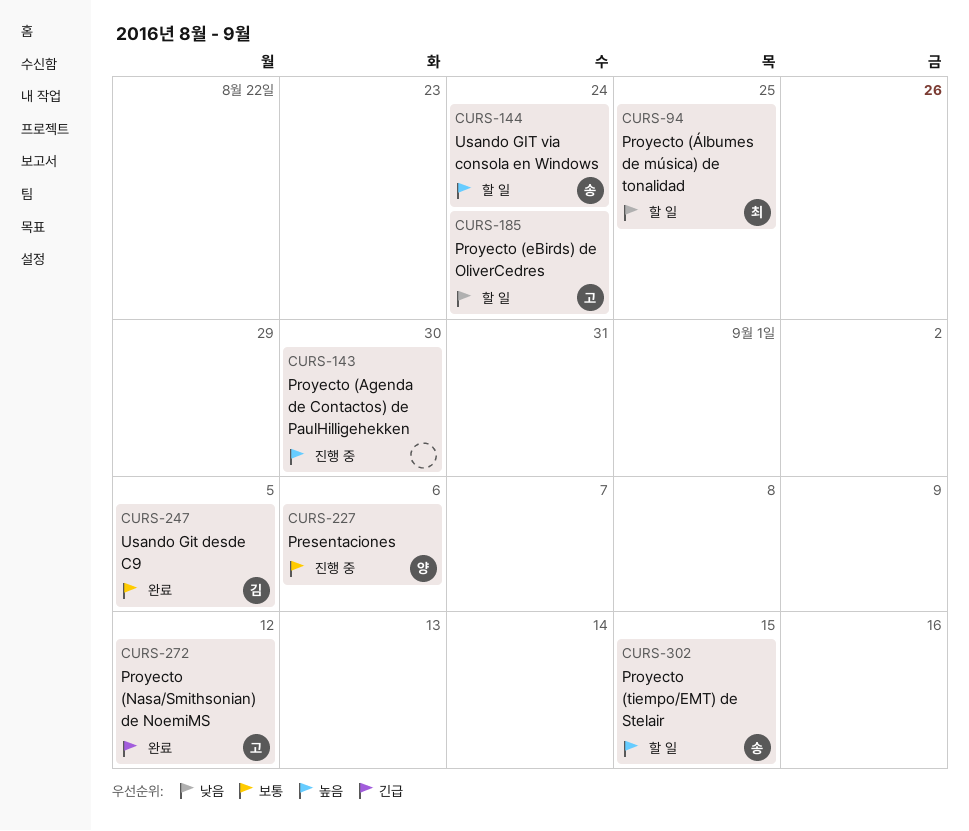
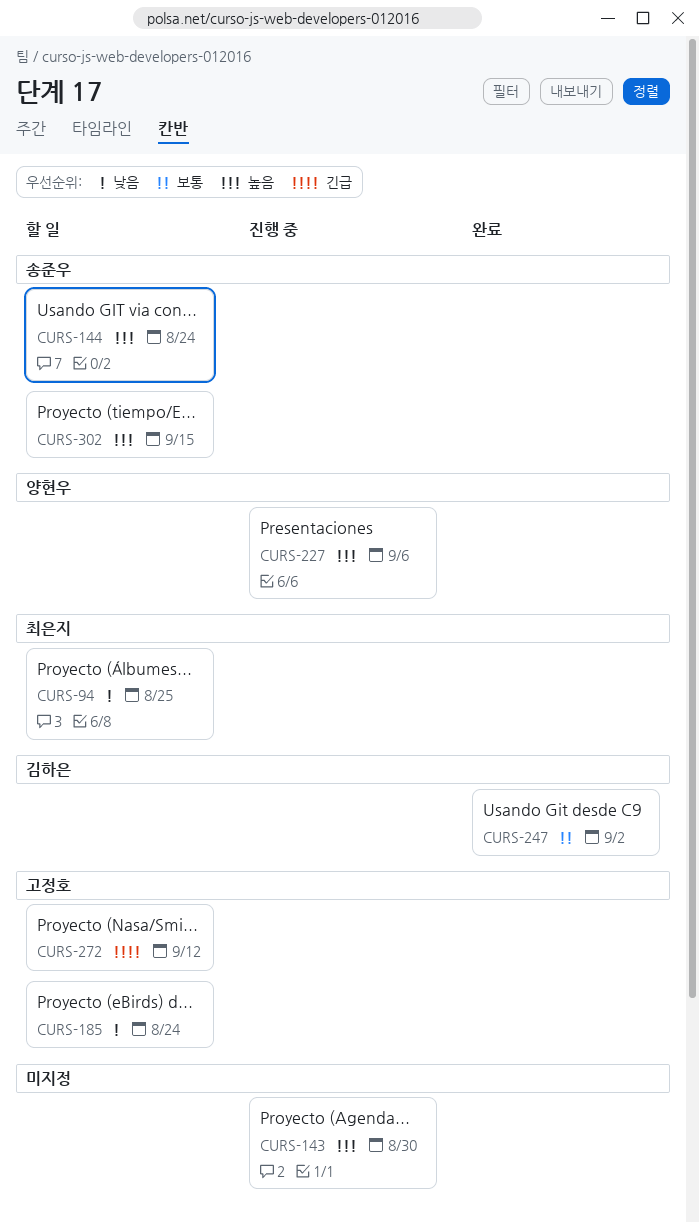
CURS-227, priority: 보통 -> 높음
CURS-247, due: Sep 5 -> Sep 2
CURS-272, status: 완료 -> 할 일

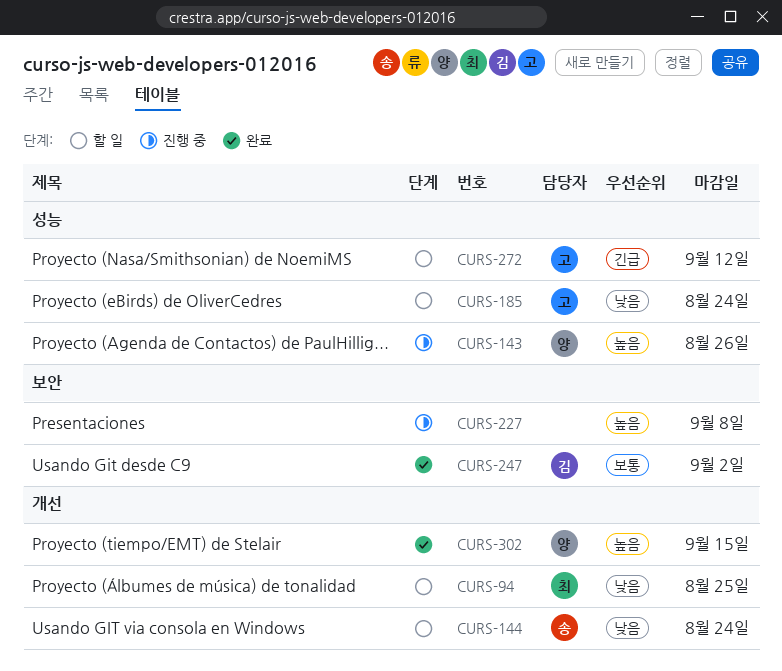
CURS-143, owner: none -> 양현우
CURS-143, due: Aug 30 -> Aug 26
CURS-144, priority: 높음 -> 낮음
CURS-227, owner: 양현우 -> none
CURS-227, due: Sep 6 -> Sep 8
CURS-302, status: 할 일 -> 완료
CURS-302, owner: 송준우 -> 양현우

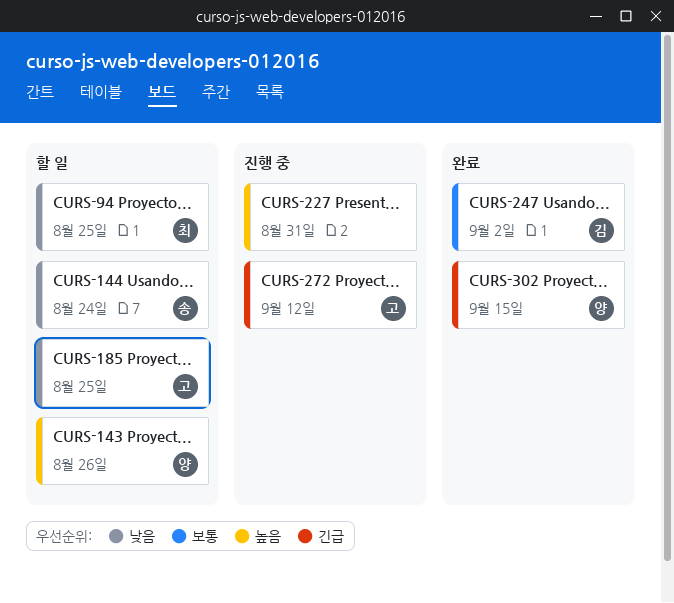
CURS-143, status: 진행 중 -> 할 일
CURS-185, due: Aug 24 -> Aug 25
CURS-227, due: Sep 8 -> Aug 31
CURS-272, status: 할 일 -> 진행 중
CURS-302, priority: 높음 -> 긴급

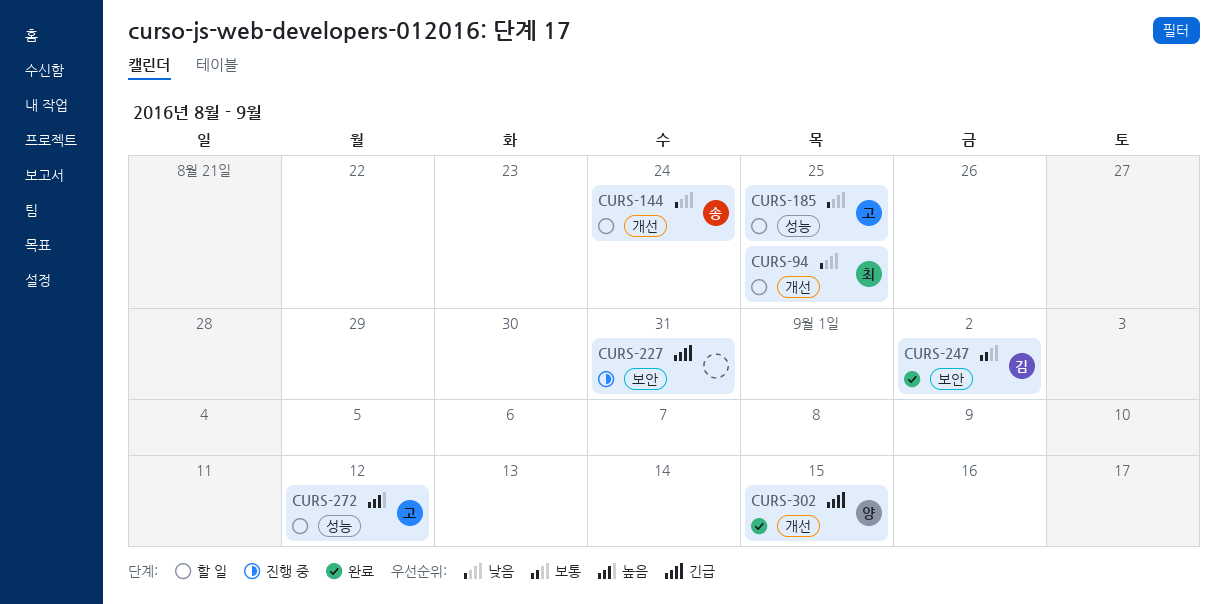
CURS-143: present -> none
CURS-227, priority: 높음 -> 긴급
CURS-272, status: 진행 중 -> 할 일
CURS-272, priority: 긴급 -> 높음

